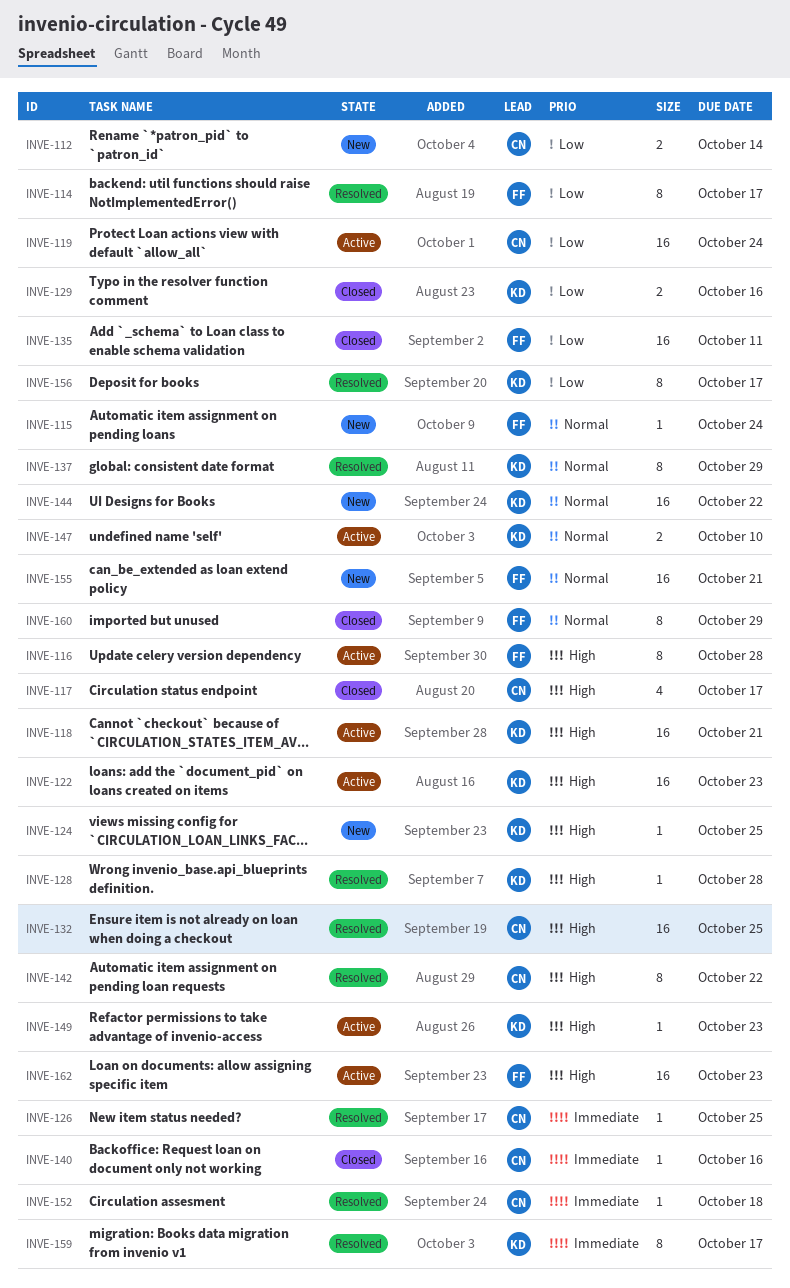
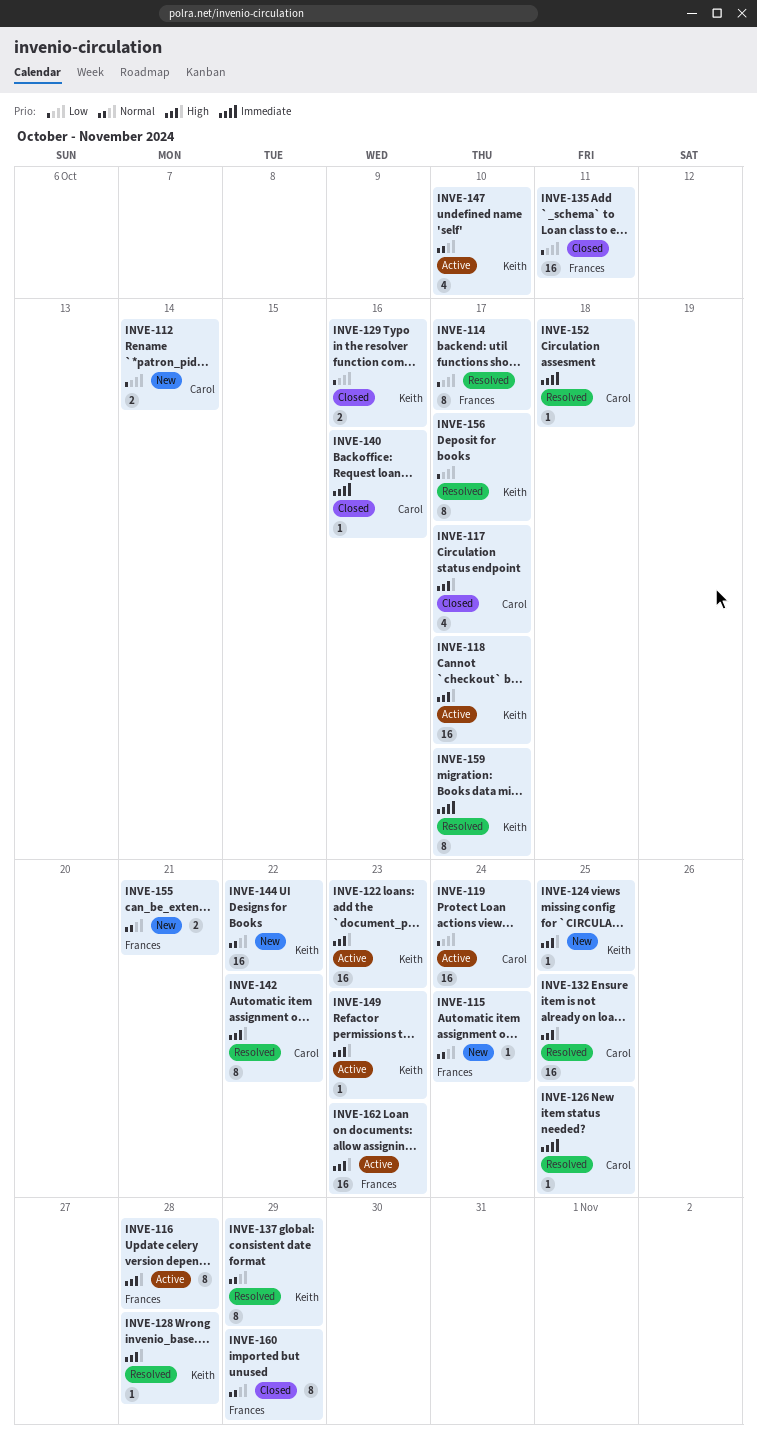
INVE-118, due: Oct 21 -> Oct 17
INVE-147, estimate: 2 -> 4
INVE-155, estimate: 16 -> 2

